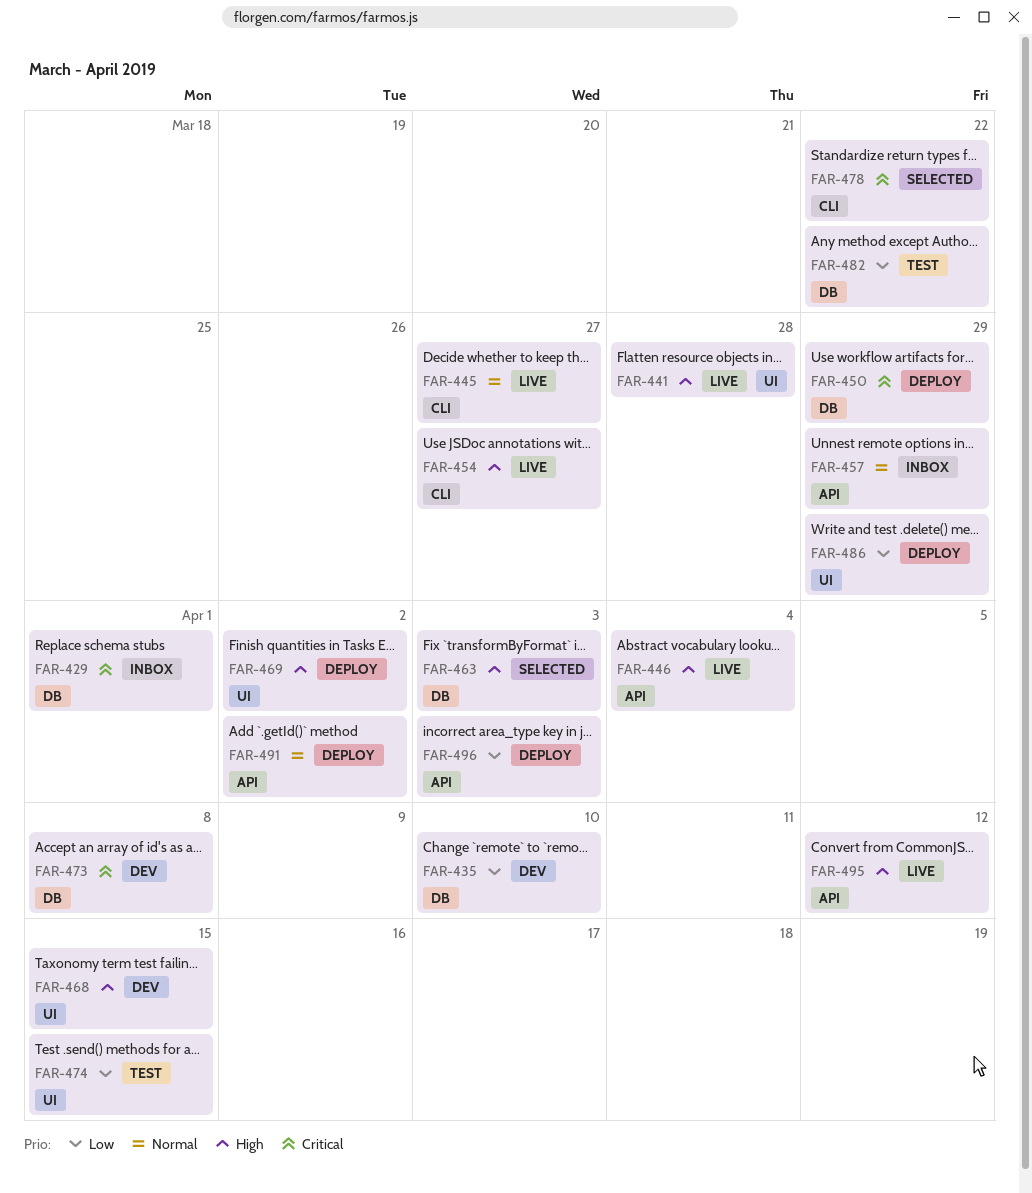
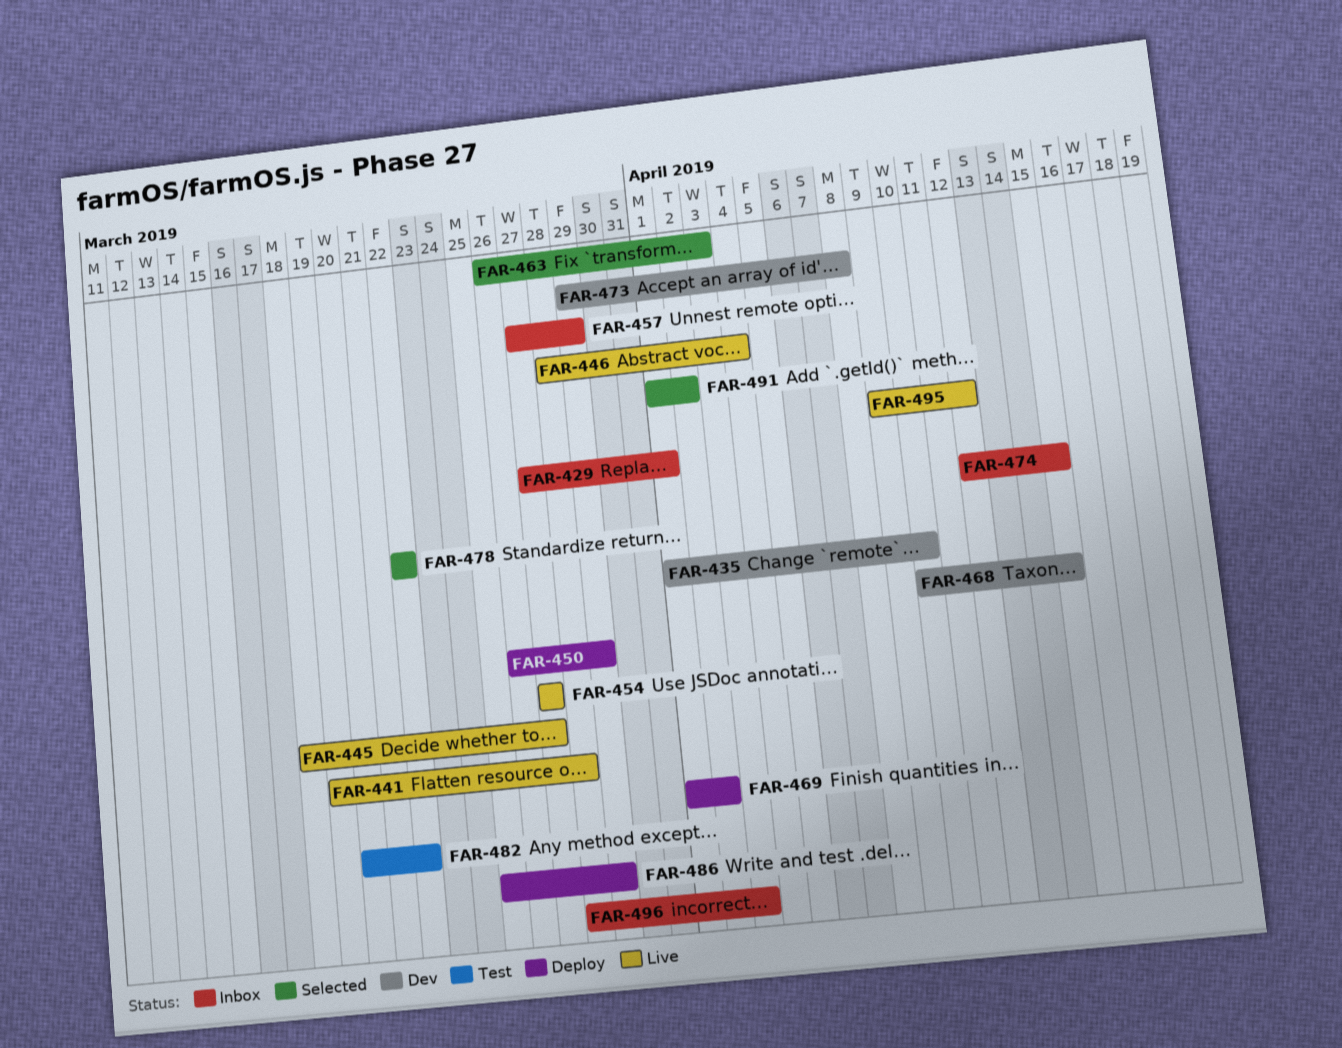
FAR-474, status: Test -> Inbox
FAR-491, status: Deploy -> Selected
FAR-496, status: Deploy -> Inbox

